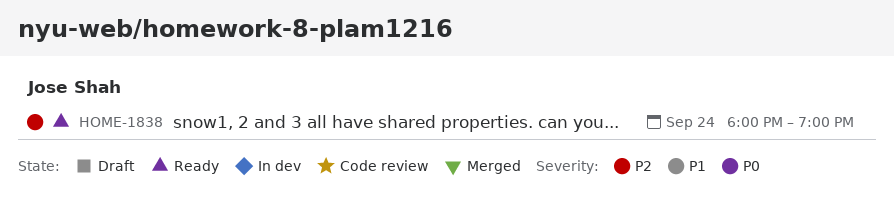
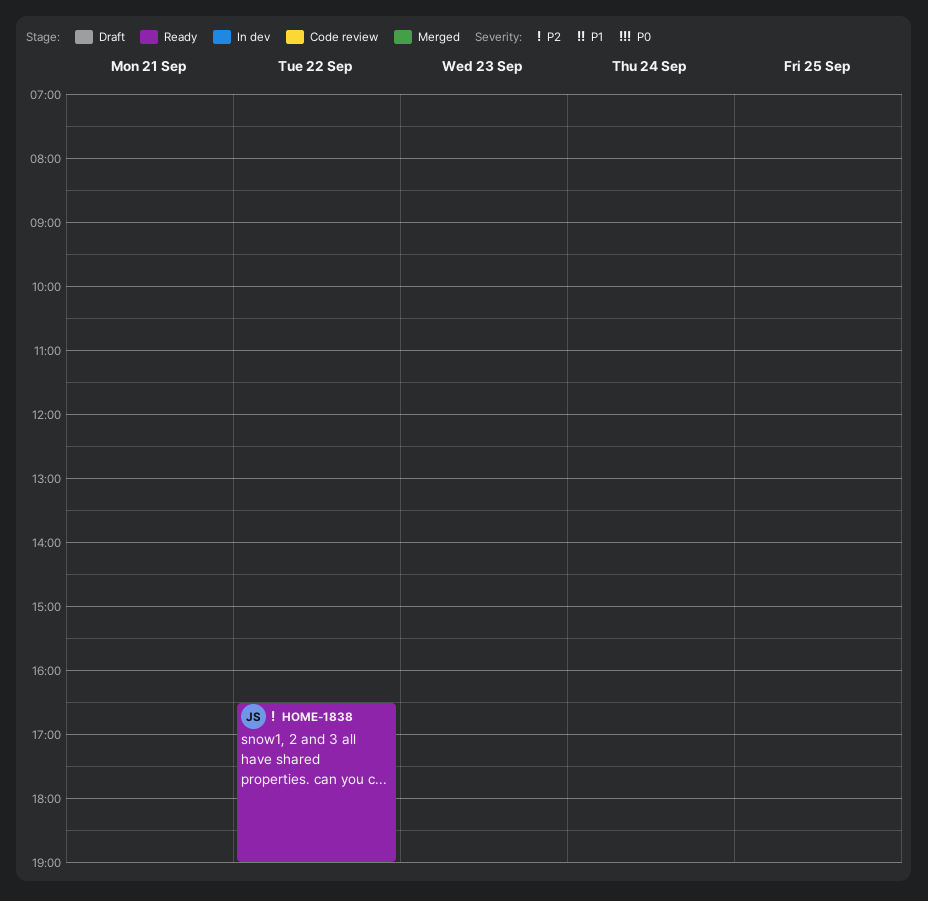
HOME-1838, day: Sep 24 -> Sep 22
HOME-1838, begins: 18:00 -> 16:30

